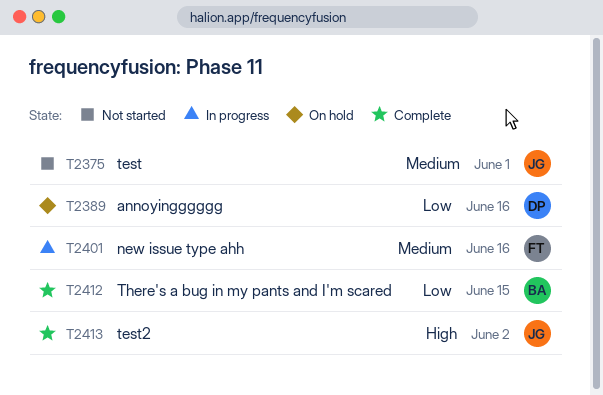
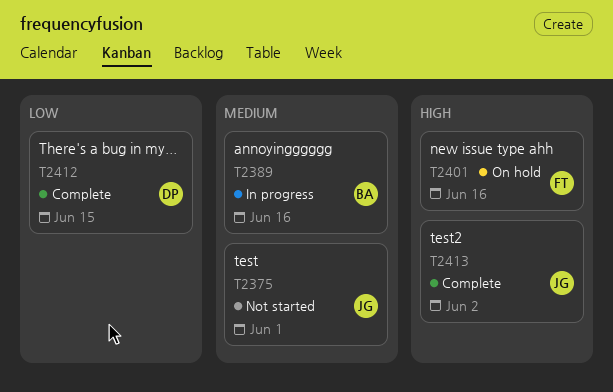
T2389, status: On hold -> In progress
T2389, owner: DP -> BA
T2389, priority: Low -> Medium
T2401, status: In progress -> On hold
T2401, priority: Medium -> High
T2412, owner: BA -> DP

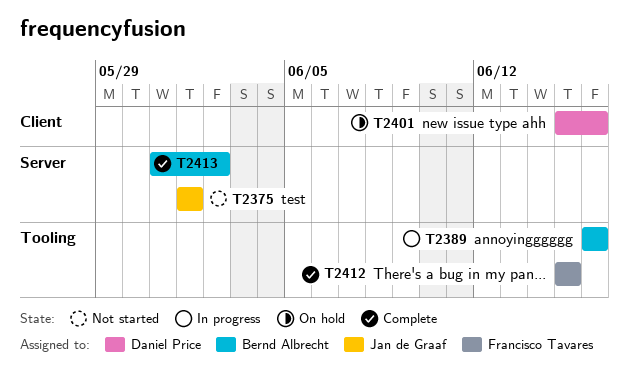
T2401, owner: Francisco Tavares -> Daniel Price
T2412, owner: Daniel Price -> Francisco Tavares
T2413, owner: Jan de Graaf -> Bernd Albrecht

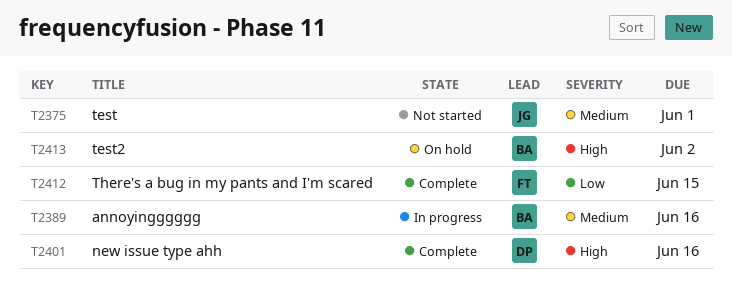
T2401, status: On hold -> Complete
T2413, status: Complete -> On hold

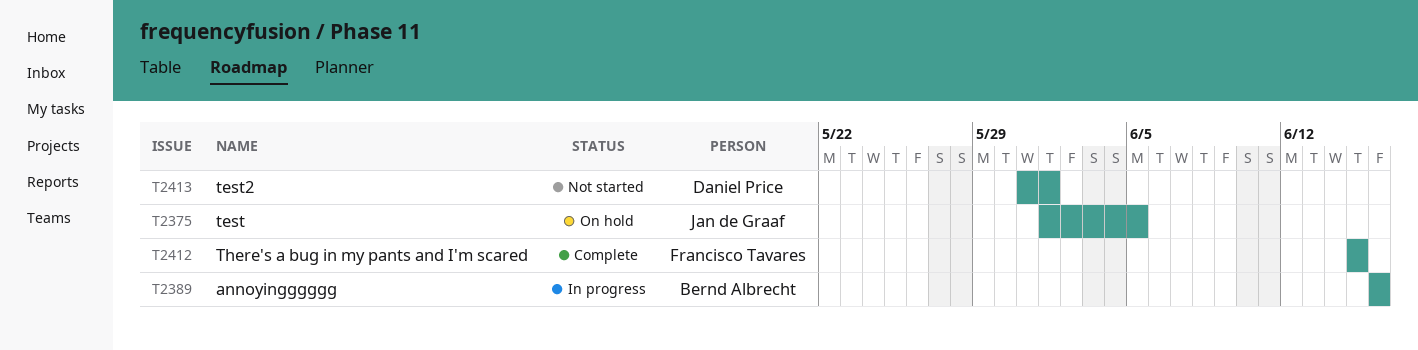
T2375, status: Not started -> On hold
T2375, due: Jun 1 -> Jun 5
T2401: present -> none
T2413, status: On hold -> Not started
T2413, owner: Bernd Albrecht -> Daniel Price
T2413, due: Jun 2 -> Jun 1

